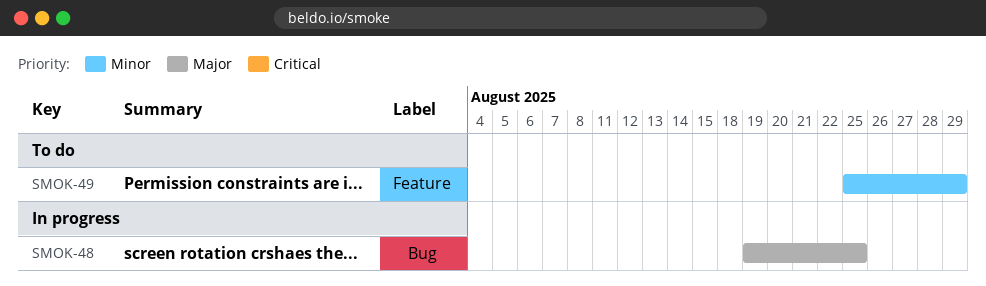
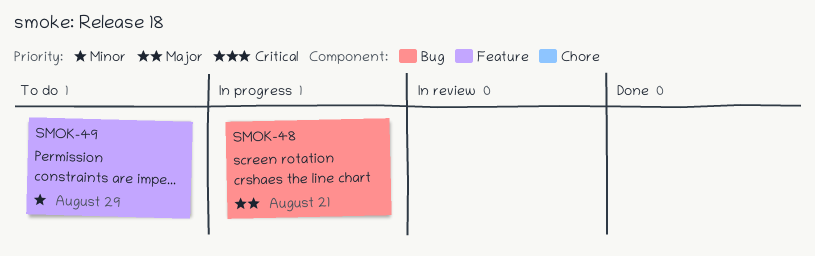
SMOK-48, due: Aug 25 -> Aug 21

